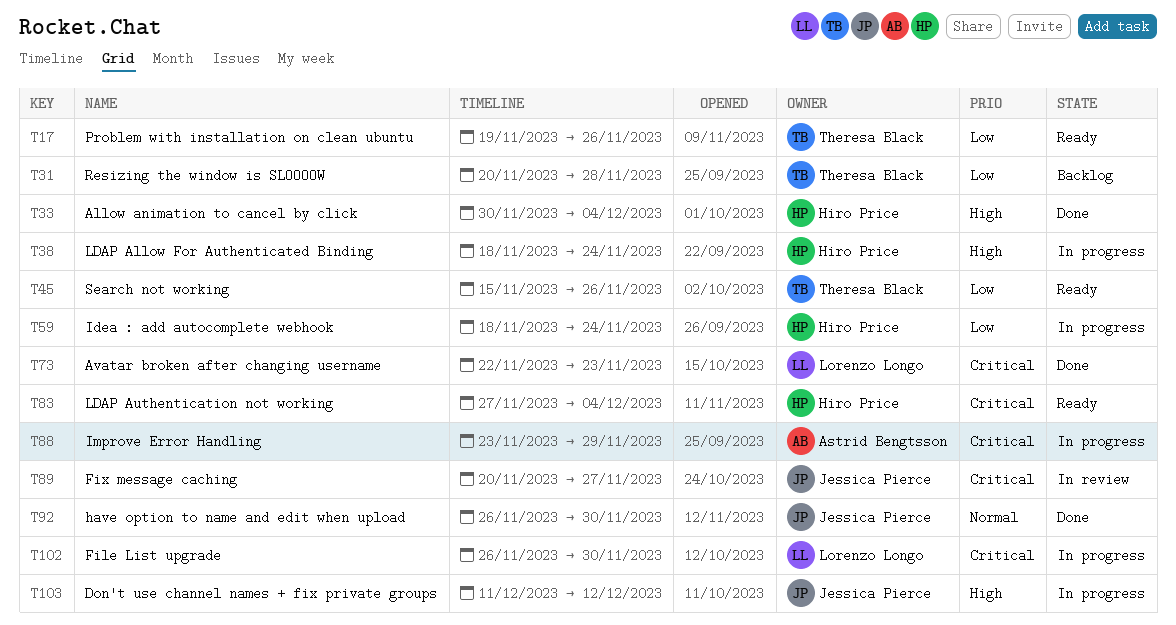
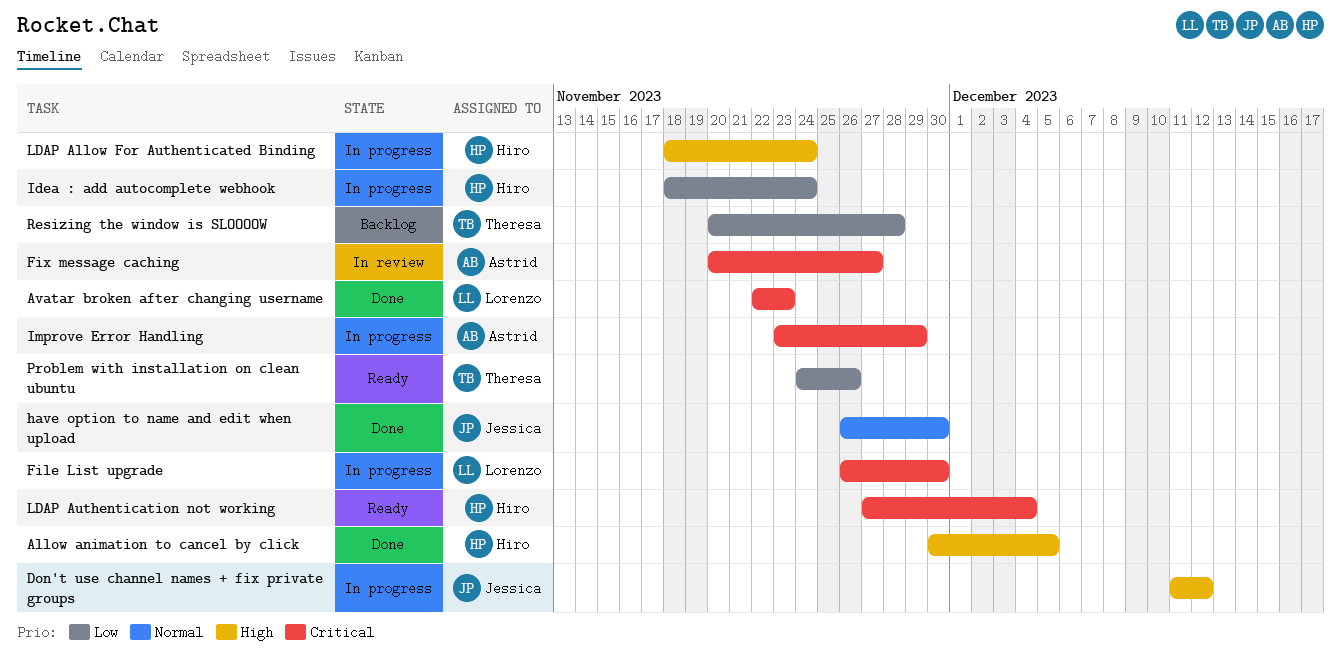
Allow animation to cancel by click, due: Dec 4 -> Dec 5
Fix message caching, owner: Jessica Pierce -> Astrid Bengtsson
Problem with installation on clean ubuntu, start: Nov 19 -> Nov 24
Search not working: present -> none

